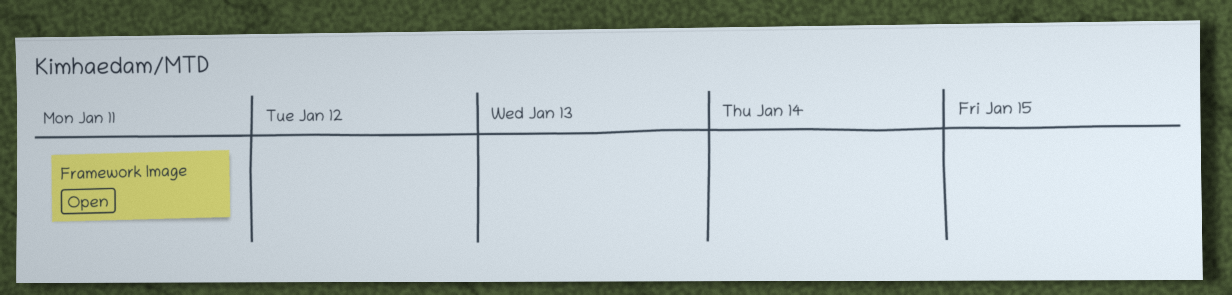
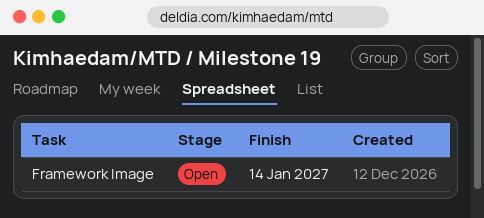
Framework Image, due: Jan 11 -> Jan 14

